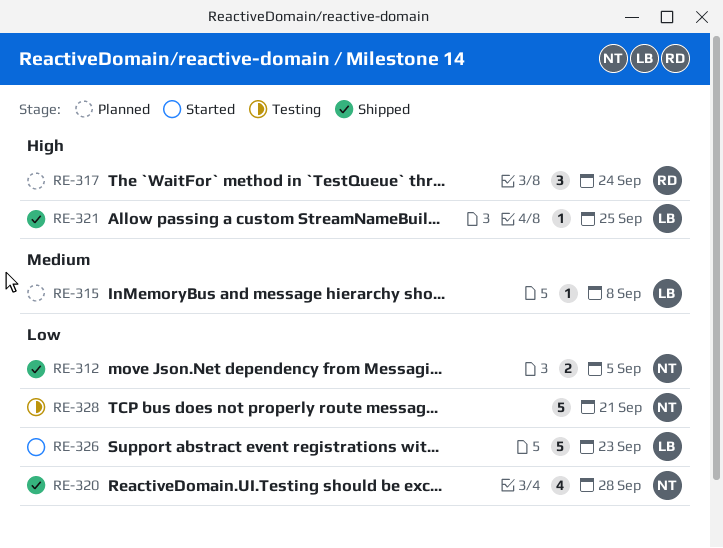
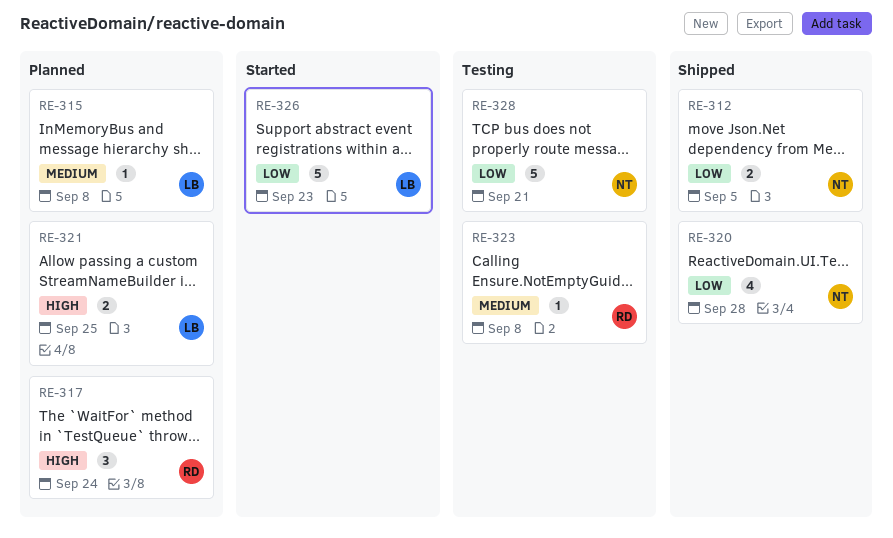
RE-321, status: Shipped -> Planned
RE-321, estimate: 1 -> 2
RE-323: none -> present

